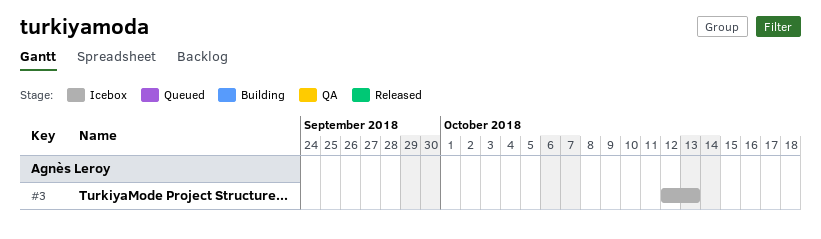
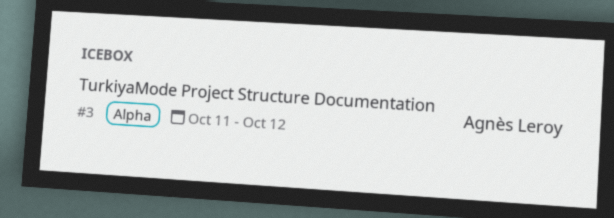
#3, start: Oct 12 -> Oct 11
#3, due: Oct 13 -> Oct 12

